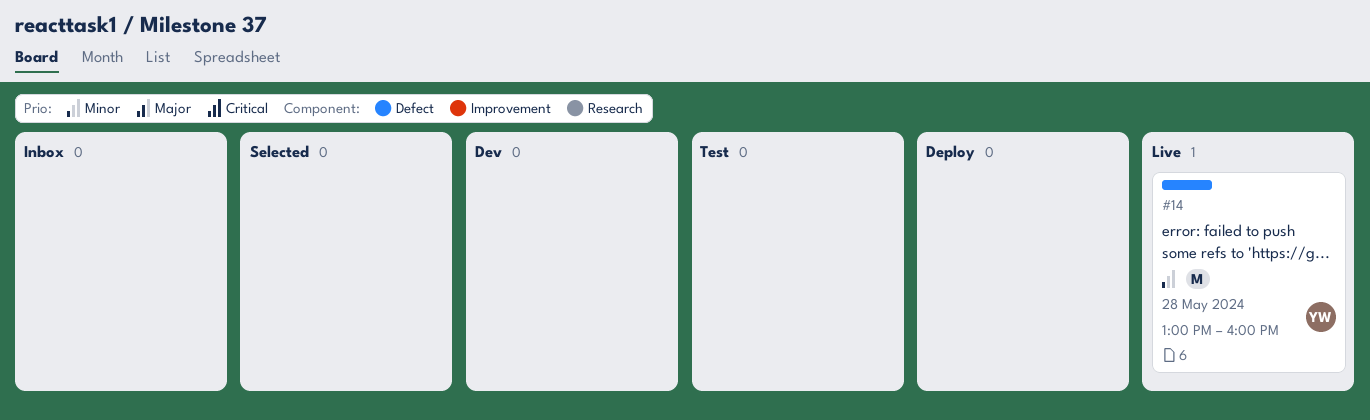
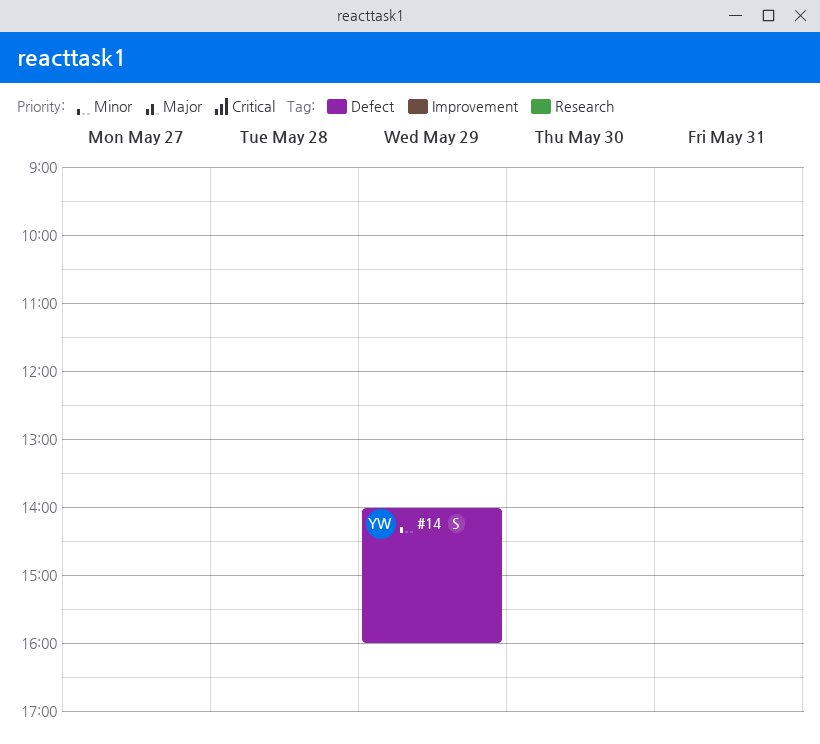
#14, estimate: M -> S
#14, day: May 28 -> May 29
#14, begins: 13:00 -> 14:00

